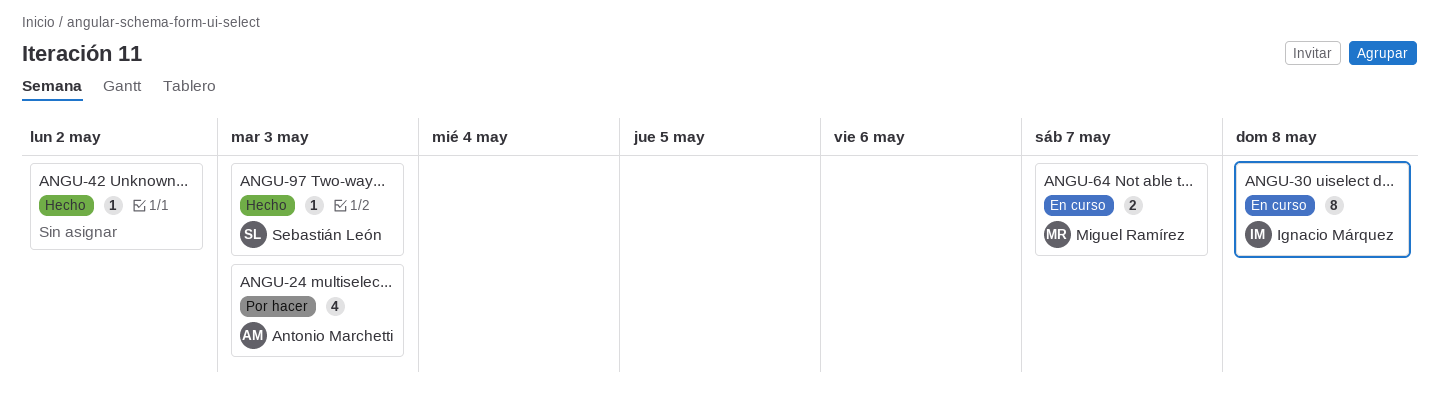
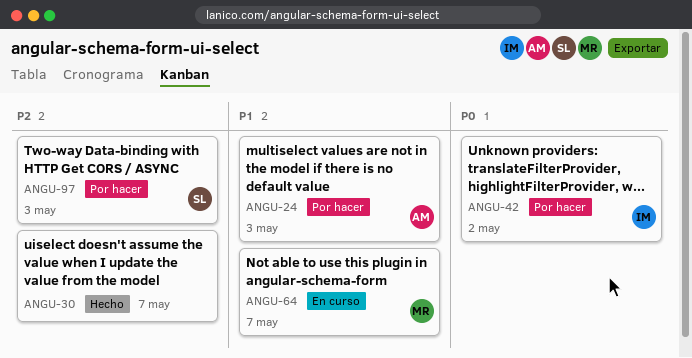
ANGU-30, status: En curso -> Hecho
ANGU-30, owner: Ignacio Márquez -> none
ANGU-30, due: May 8 -> May 7
ANGU-42, status: Hecho -> Por hacer
ANGU-42, owner: none -> Ignacio Márquez
ANGU-97, status: Hecho -> Por hacer

